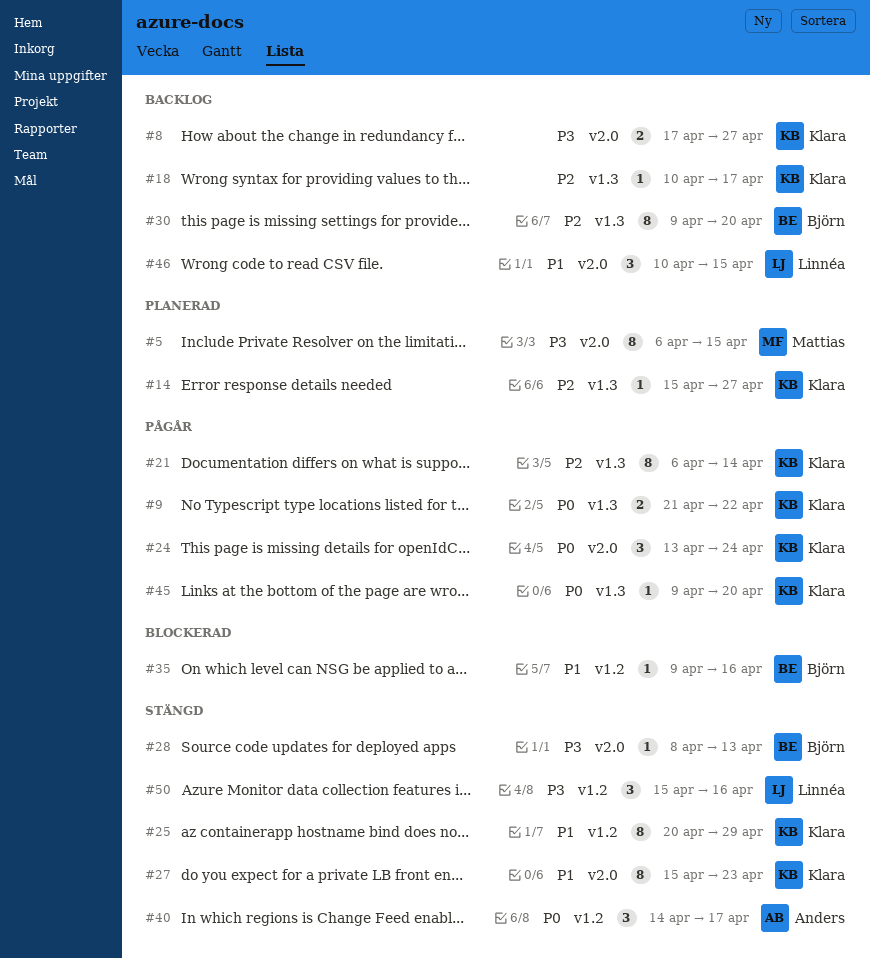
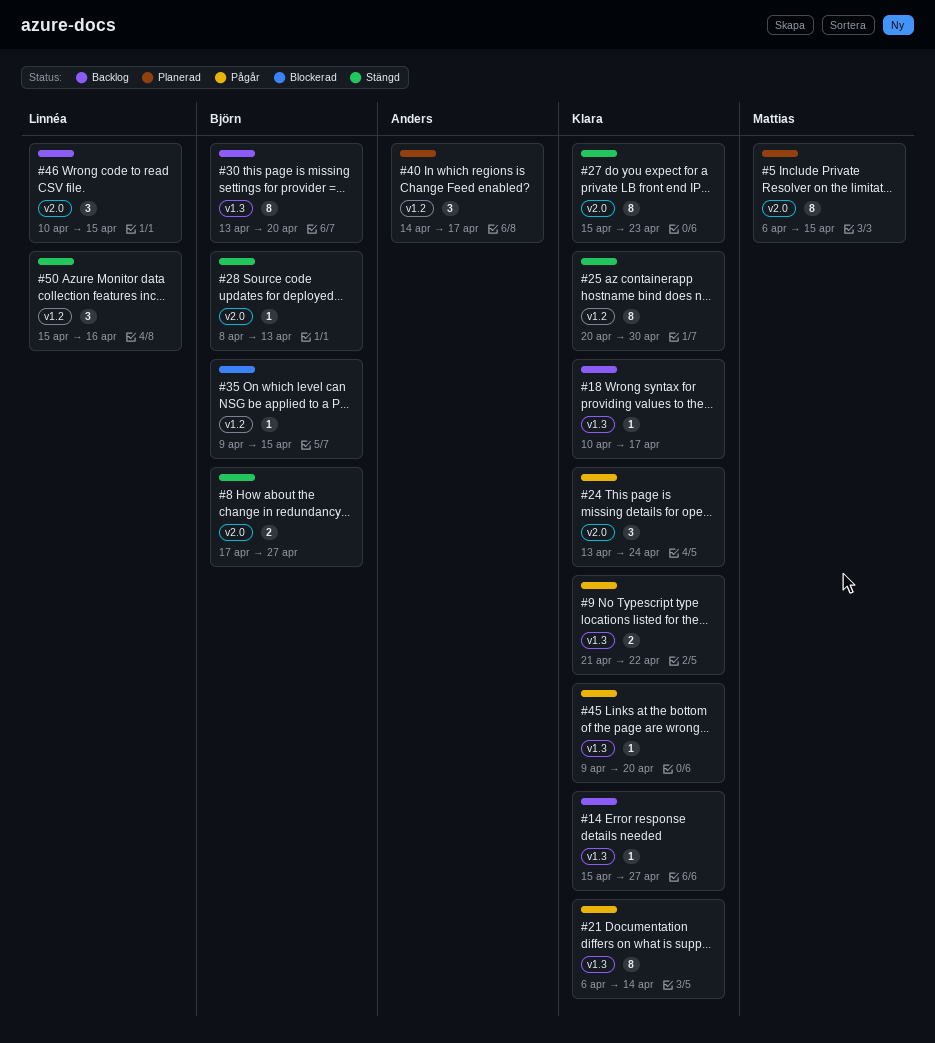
#8, status: Backlog -> Stängd
#8, owner: Klara -> Björn
#14, status: Planerad -> Backlog
#25, due: Apr 29 -> Apr 30
#30, start: Apr 9 -> Apr 13
#35, due: Apr 16 -> Apr 15
#40, status: Stängd -> Planerad

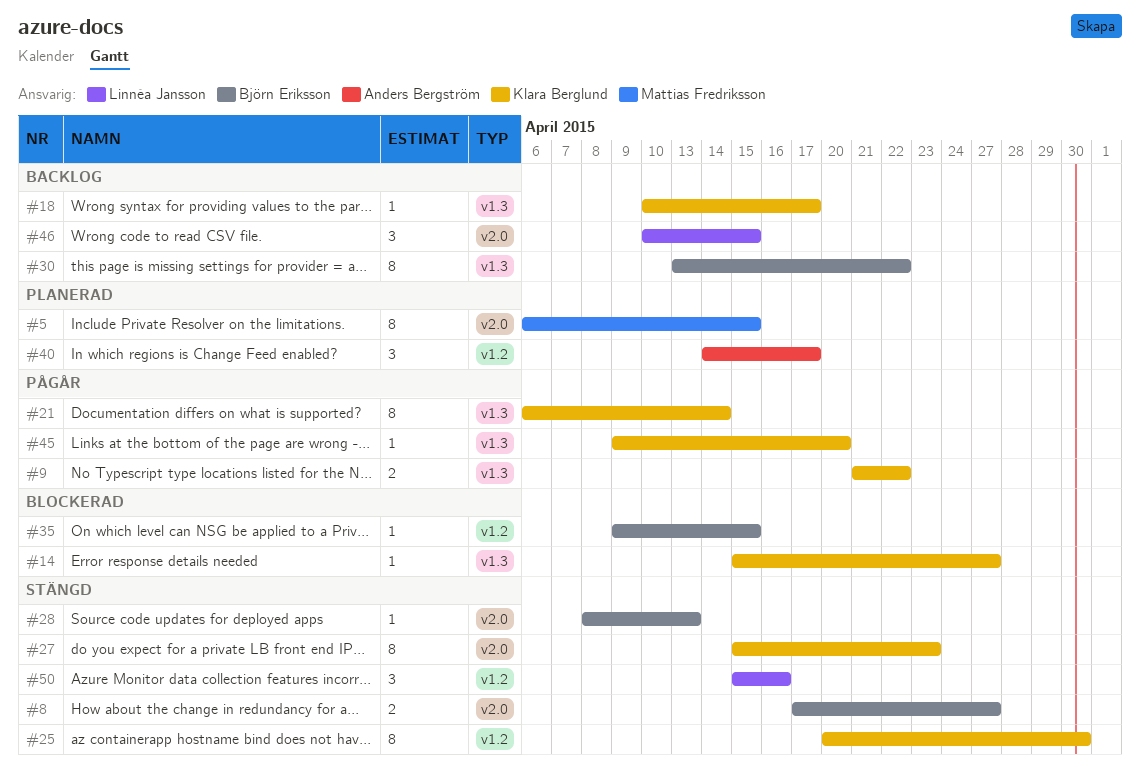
#14, status: Backlog -> Blockerad
#24: present -> none
#30, due: Apr 20 -> Apr 22

